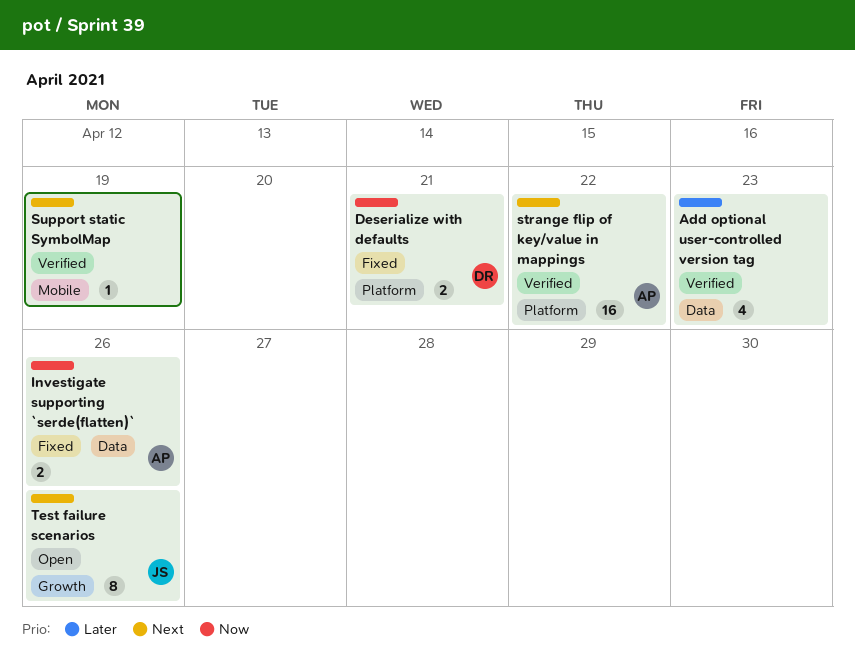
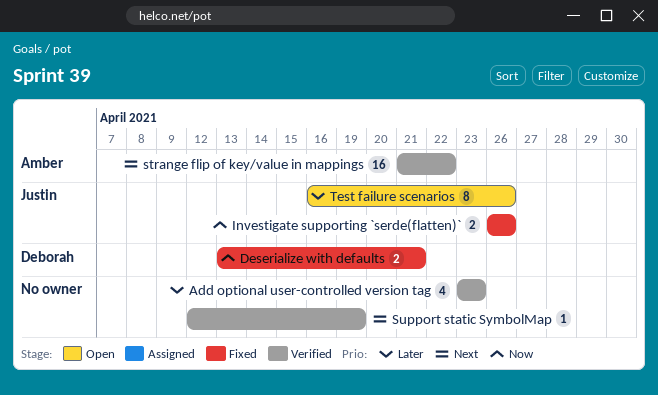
Investigate supporting `serde(flatten)`, owner: Amber -> Justin
Test failure scenarios, priority: Next -> Later

